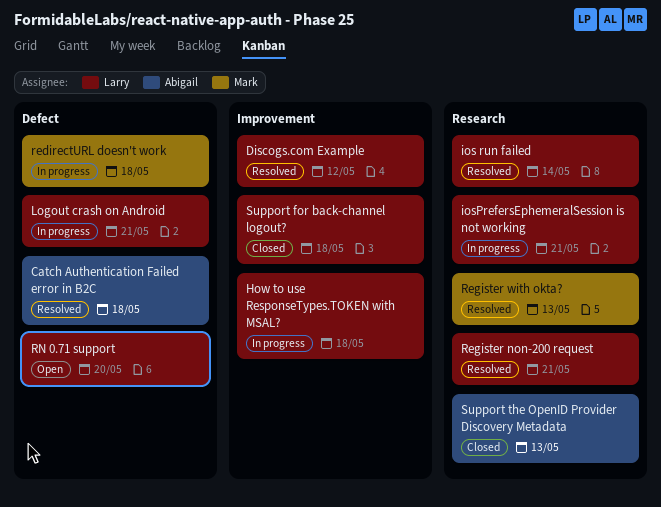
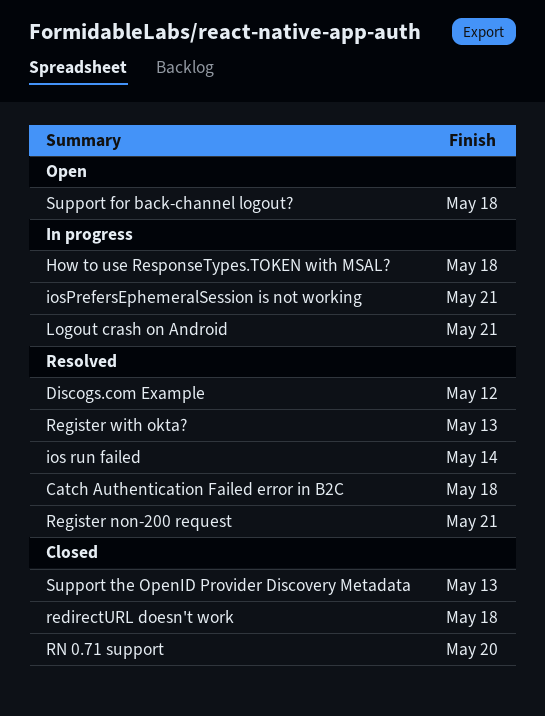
redirectURL doesn't work, status: In progress -> Closed
RN 0.71 support, status: Open -> Closed
Support for back-channel logout?, status: Closed -> Open

